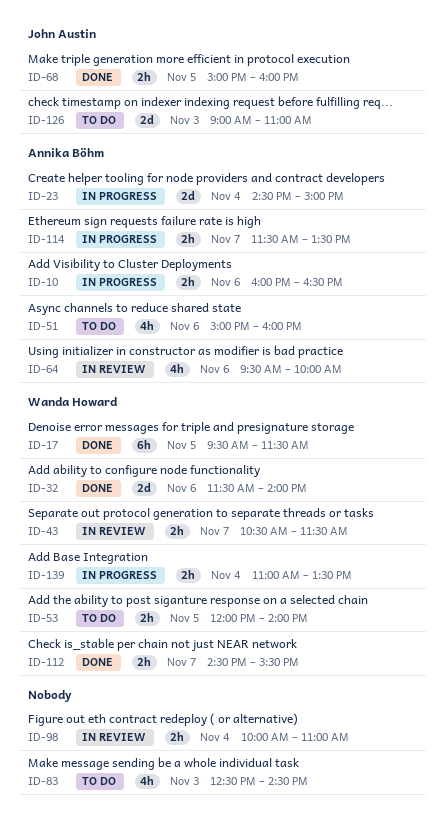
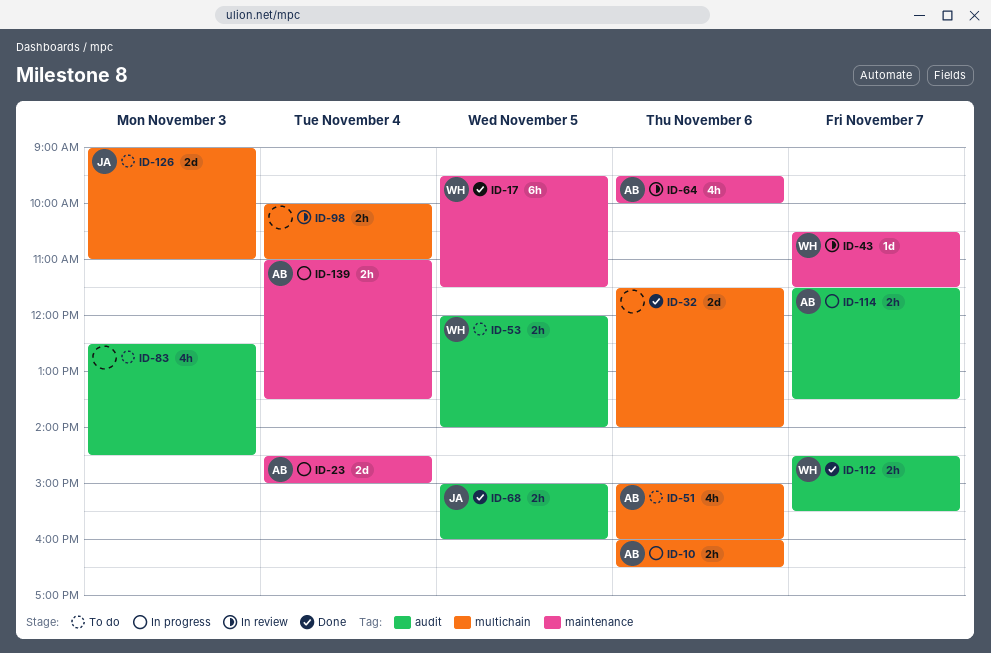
ID-32, owner: Wanda Howard -> none
ID-43, estimate: 2h -> 1d
ID-139, owner: Wanda Howard -> Annika Böhm

